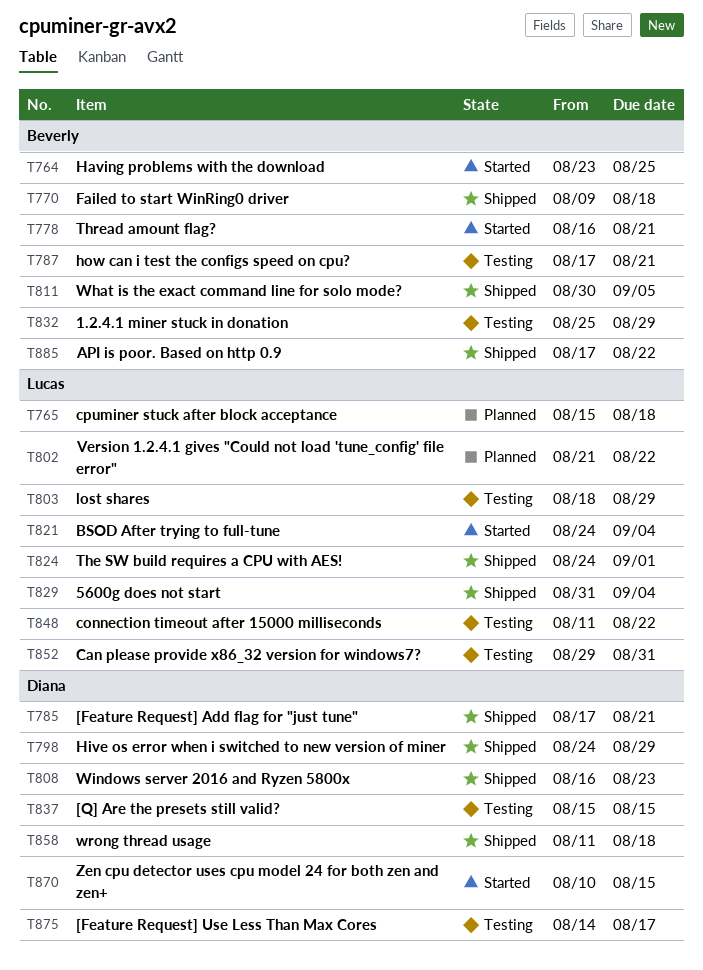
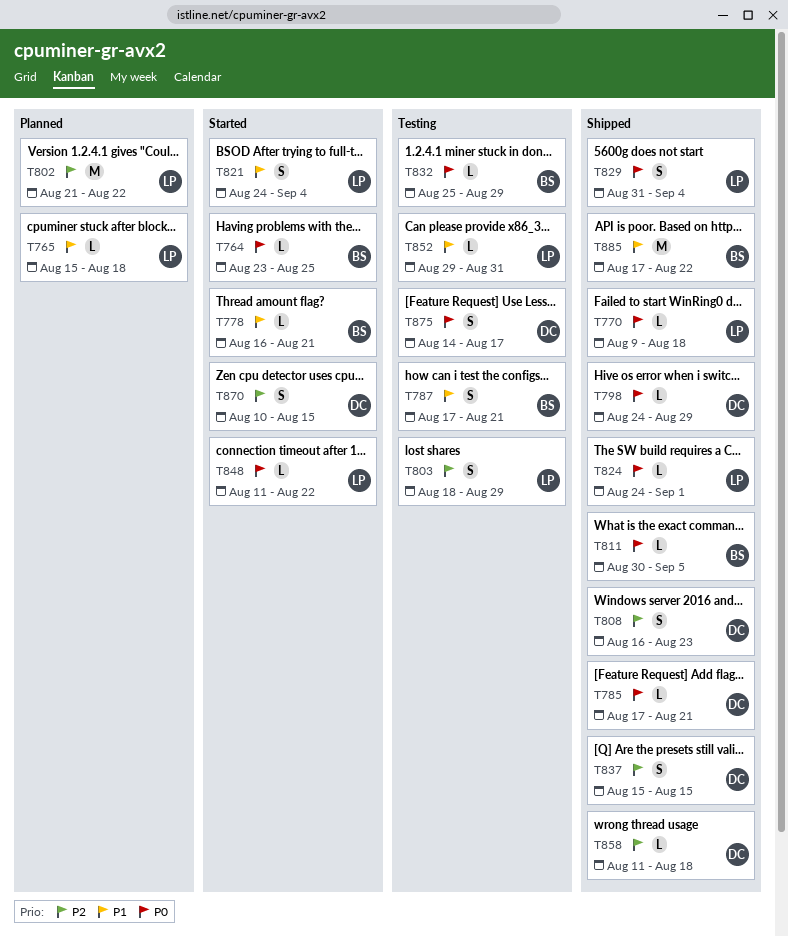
T770, owner: Beverly -> Lucas
T837, status: Testing -> Shipped
T848, status: Testing -> Started

